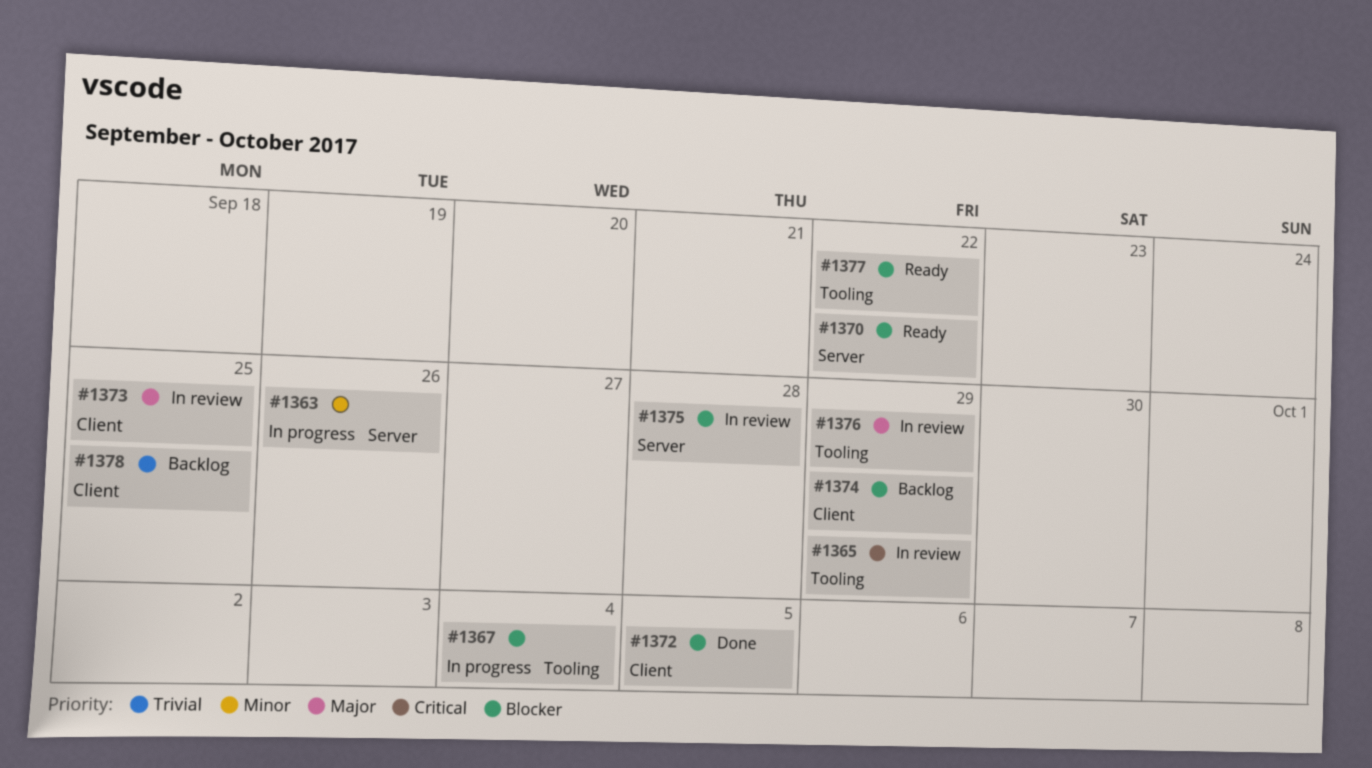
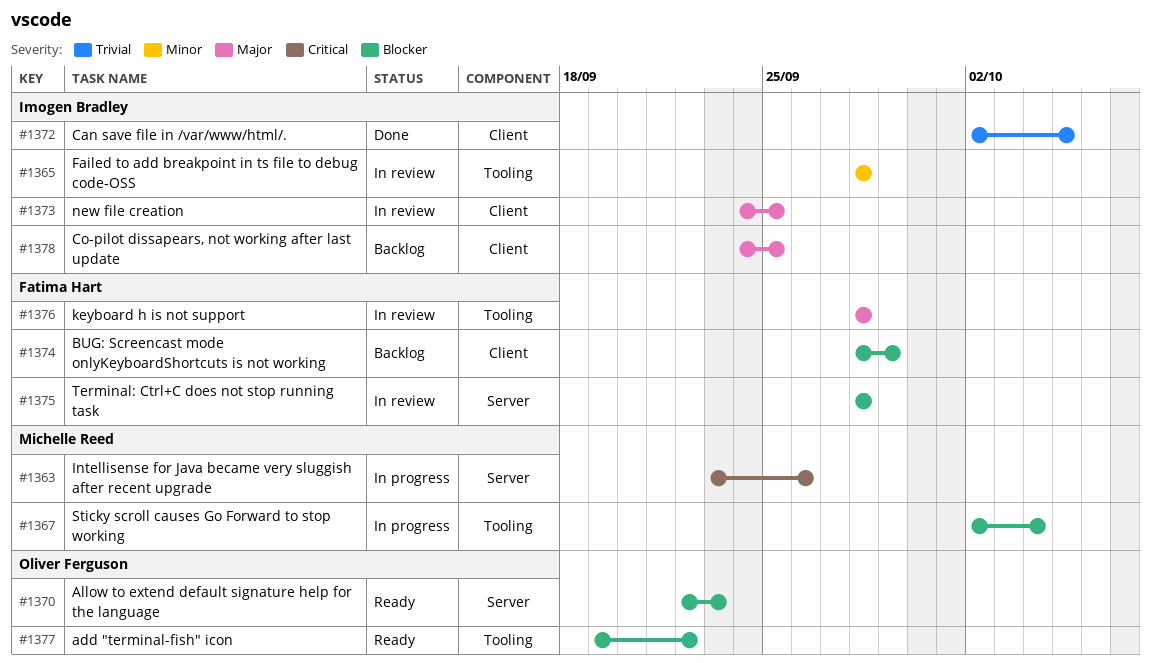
#1363, priority: Minor -> Critical
#1365, priority: Critical -> Minor
#1365, due: Sep 29 -> Sep 28
#1370, due: Sep 22 -> Sep 23
#1372, priority: Blocker -> Trivial
#1376, due: Sep 29 -> Sep 28
#1378, priority: Trivial -> Major

